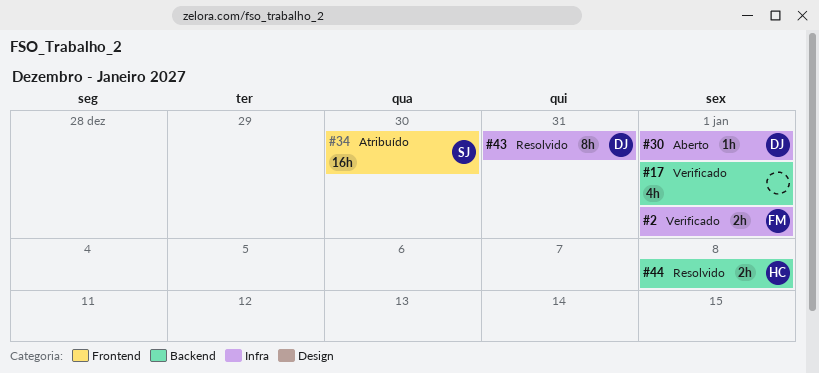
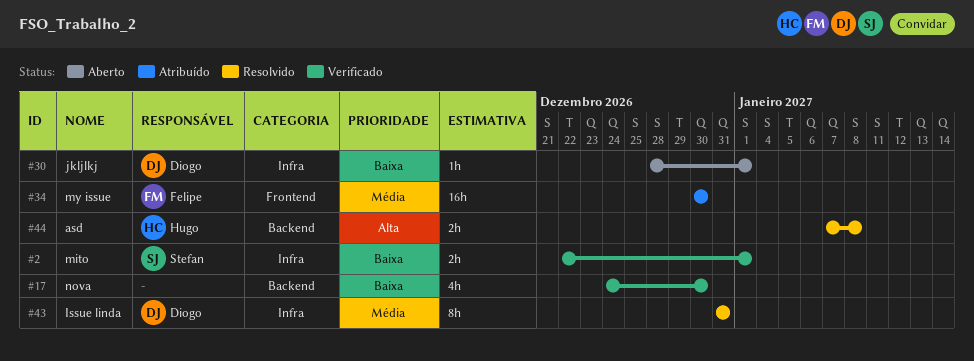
#2, owner: Felipe -> Stefan
#17, due: Jan 1 -> Dec 30
#34, owner: Stefan -> Felipe

